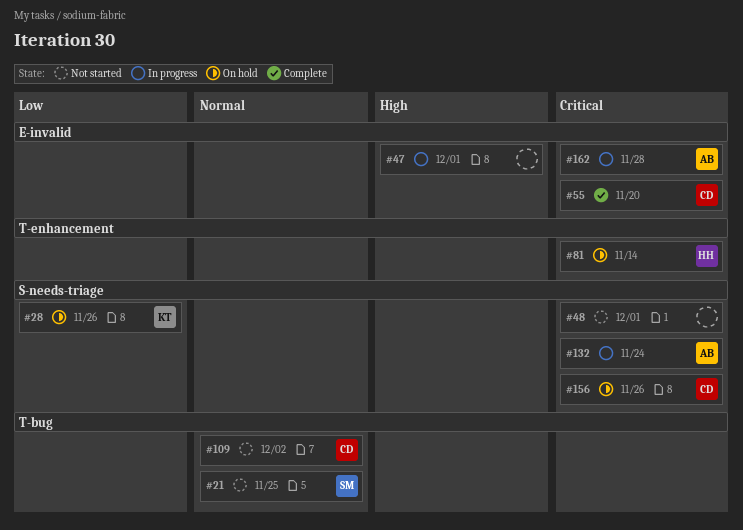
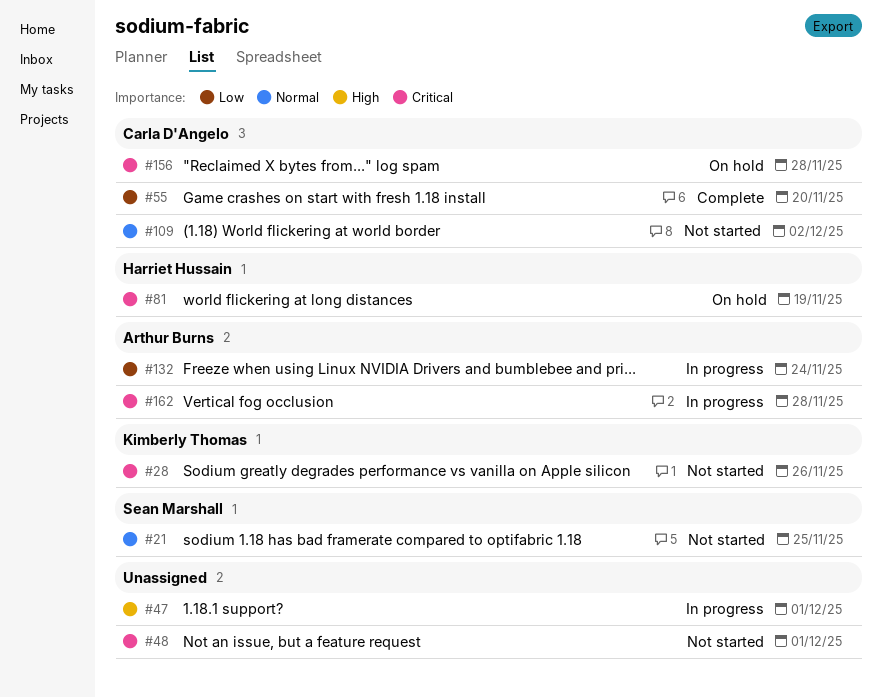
#28, status: On hold -> Not started
#28, priority: Low -> Critical
#55, priority: Critical -> Low
#81, due: Nov 14 -> Nov 19
#132, priority: Critical -> Low
#156, due: Nov 26 -> Nov 28

